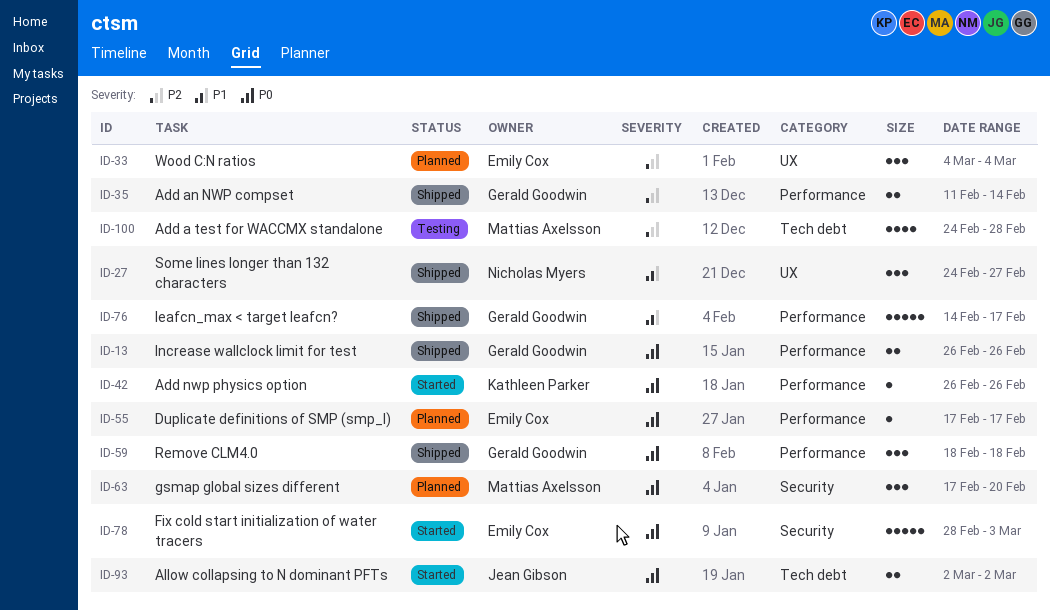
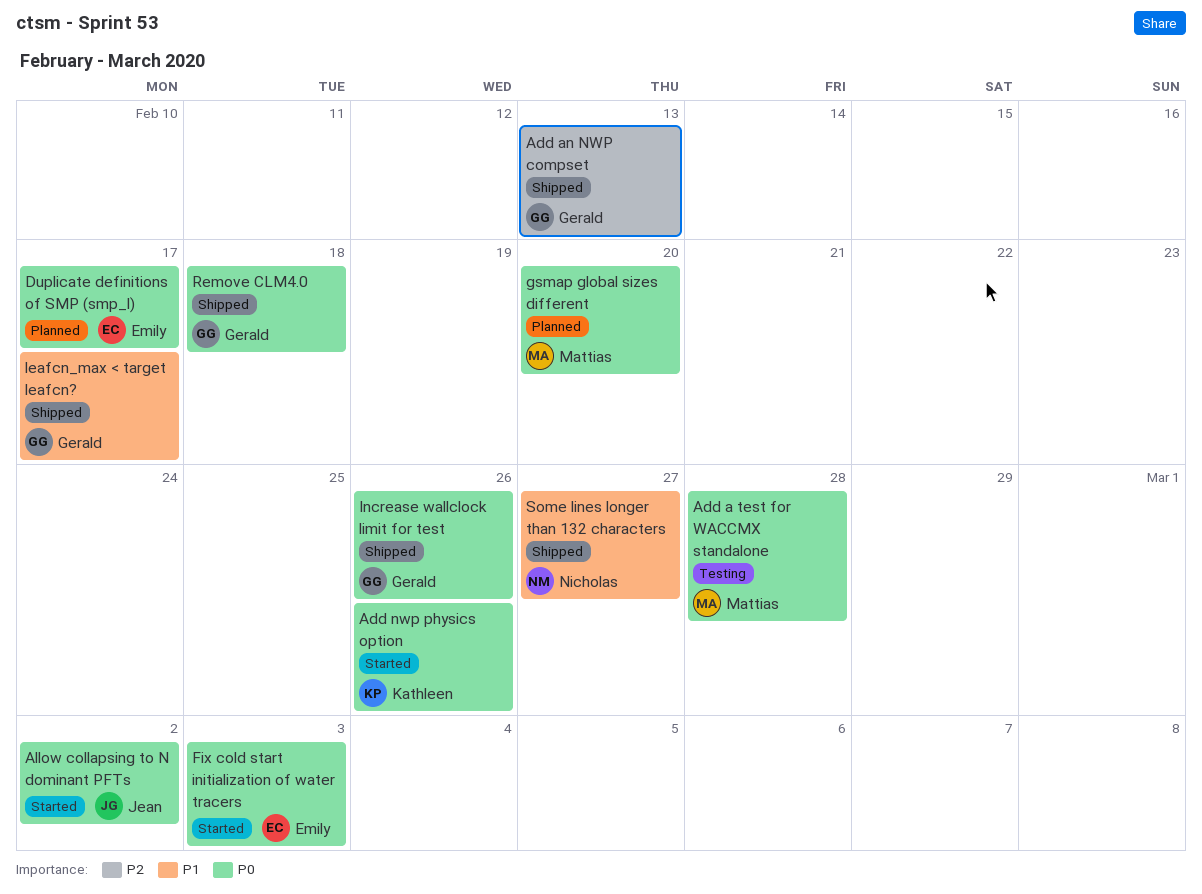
Add a test for WACCMX standalone, priority: P2 -> P0
Add an NWP compset, due: Feb 14 -> Feb 13
Wood C:N ratios: present -> none

